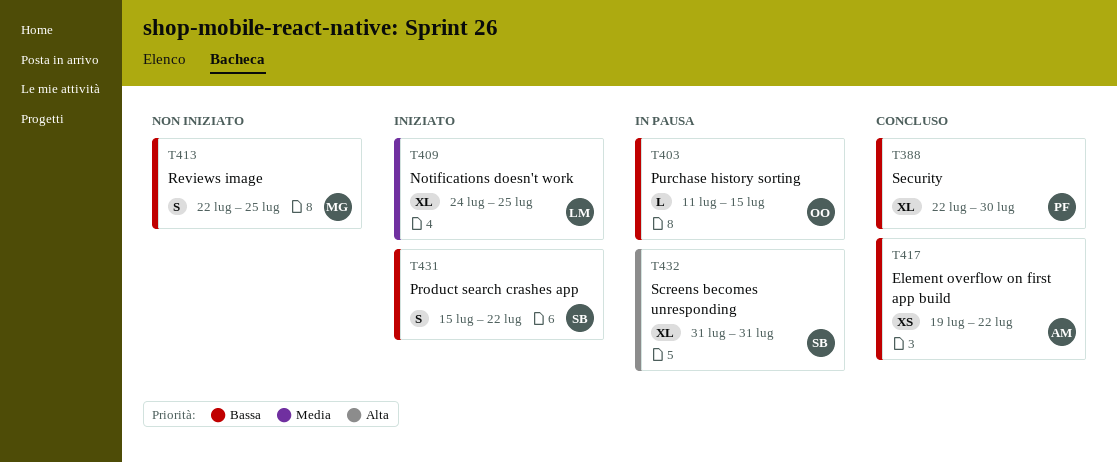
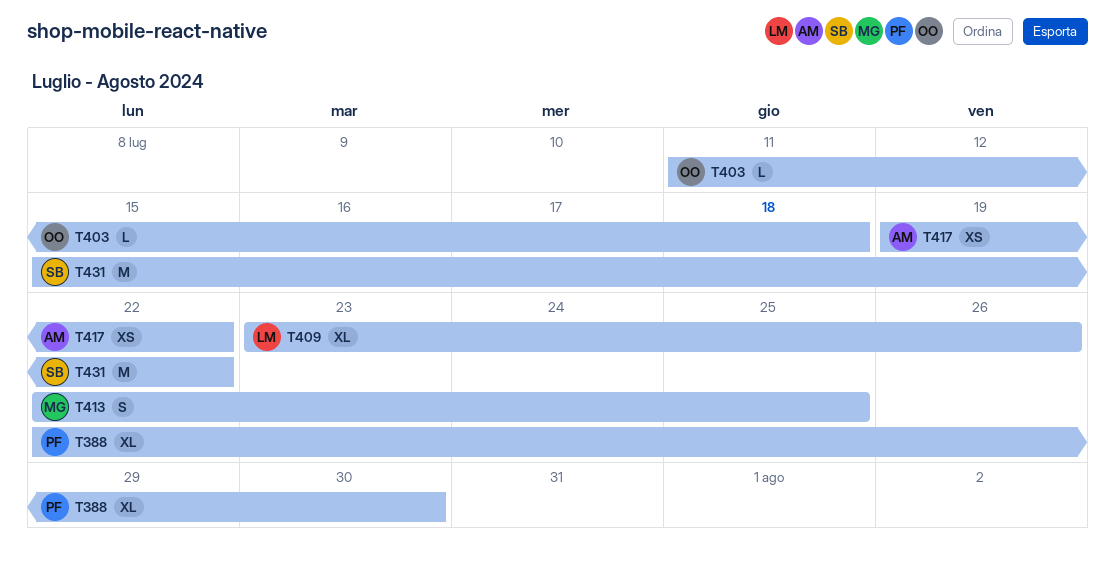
T403, due: Jul 15 -> Jul 18
T409, start: Jul 24 -> Jul 23
T409, due: Jul 25 -> Jul 26
T431, estimate: S -> M
T432: present -> none

